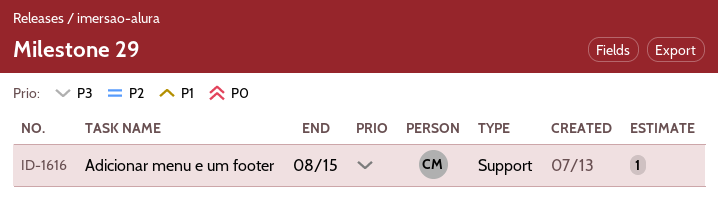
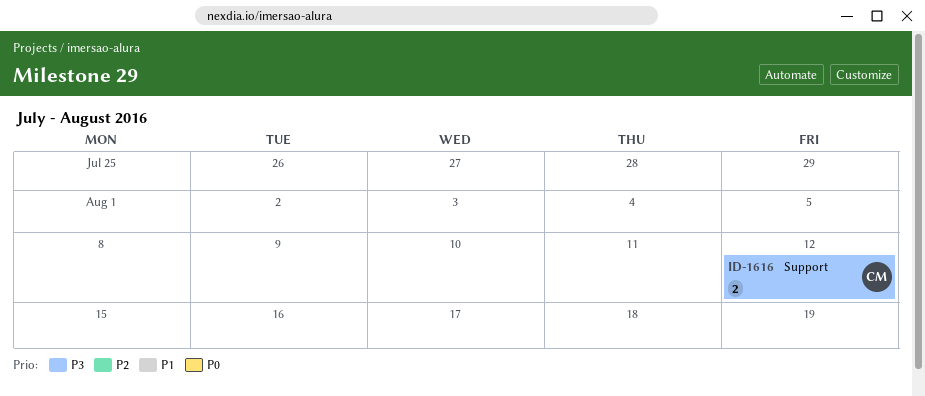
ID-1616, estimate: 1 -> 2
ID-1616, due: Aug 15 -> Aug 12

